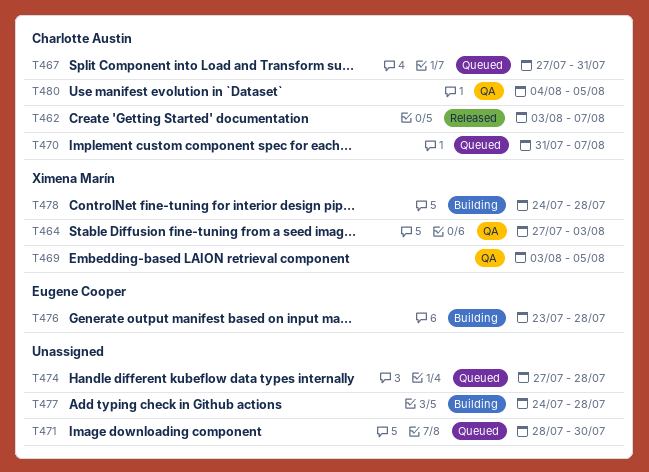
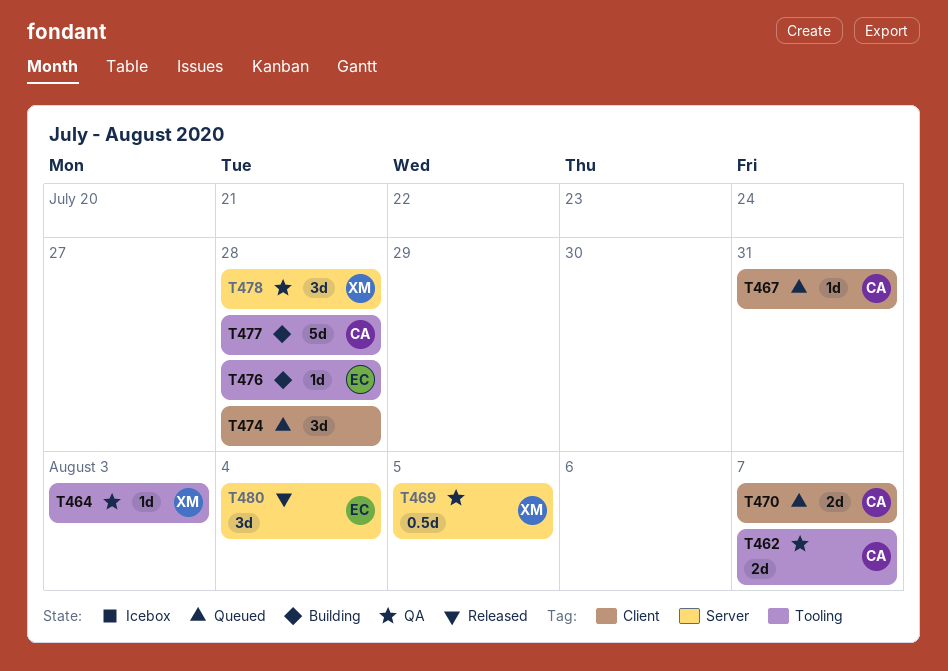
T462, status: Released -> QA
T471: present -> none
T477, owner: none -> Charlotte Austin
T478, status: Building -> QA
T480, status: QA -> Released
T480, owner: Charlotte Austin -> Eugene Cooper
T480, due: Aug 5 -> Aug 4

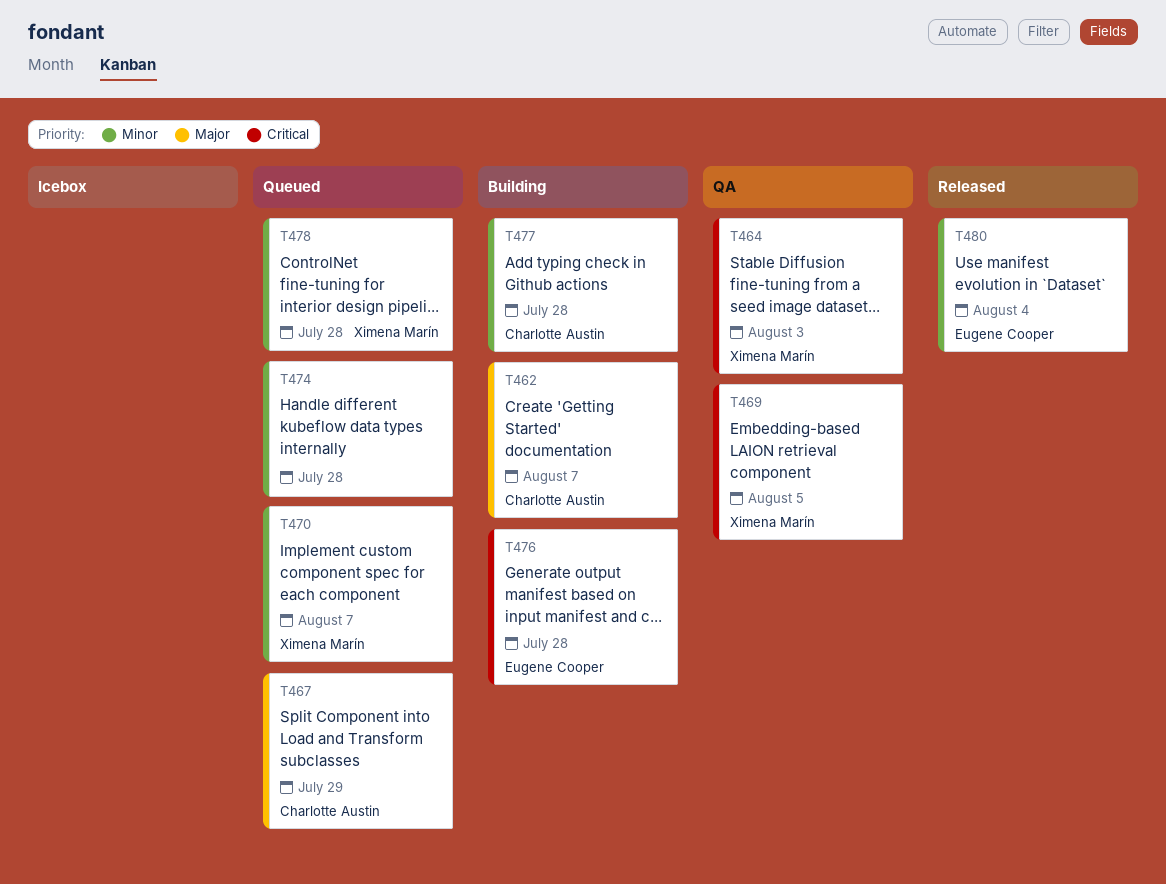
T462, status: QA -> Building
T467, due: Jul 31 -> Jul 29
T470, owner: Charlotte Austin -> Ximena Marín
T478, status: QA -> Queued

